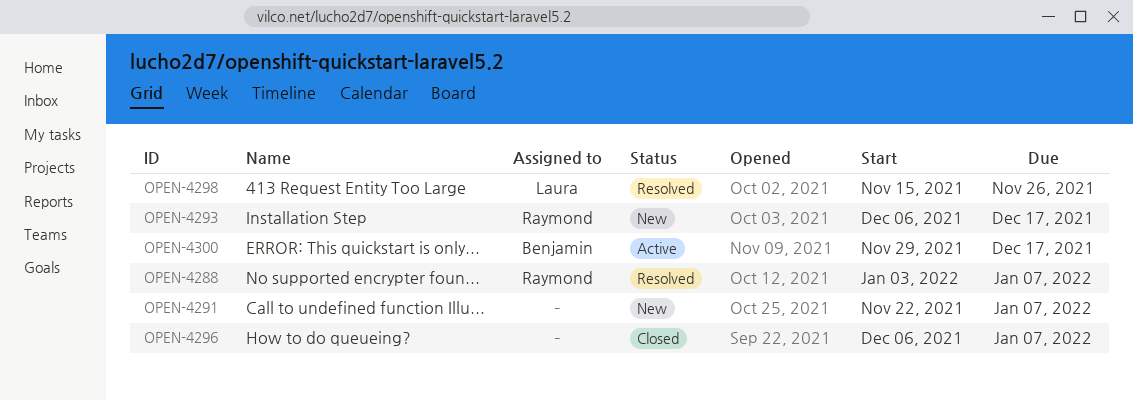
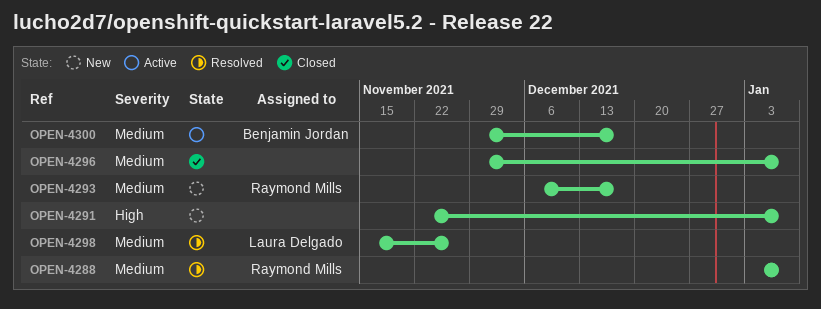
OPEN-4296, start: Dec 6 -> Nov 29

